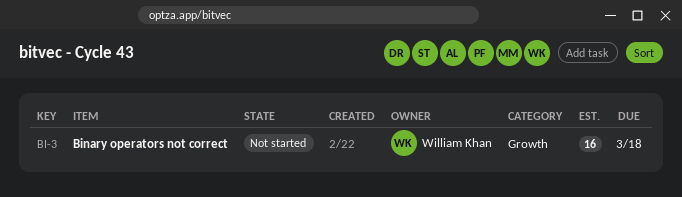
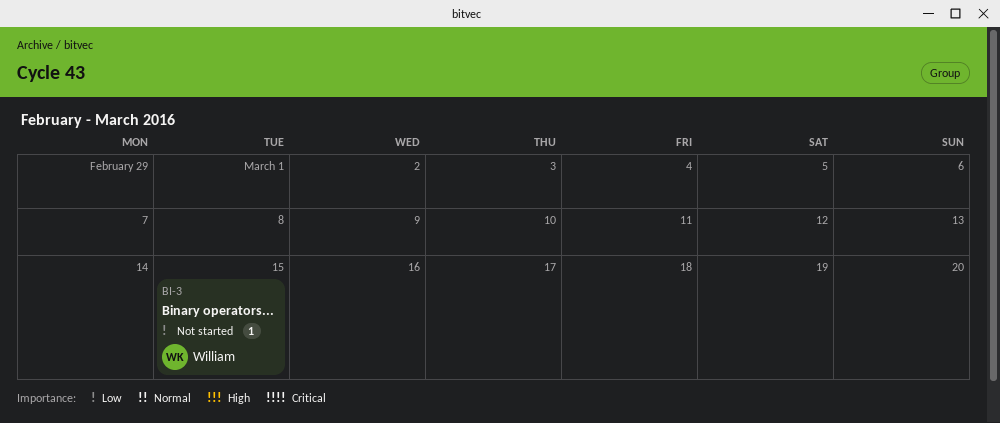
BI-3, estimate: 16 -> 1
BI-3, due: Mar 18 -> Mar 15

